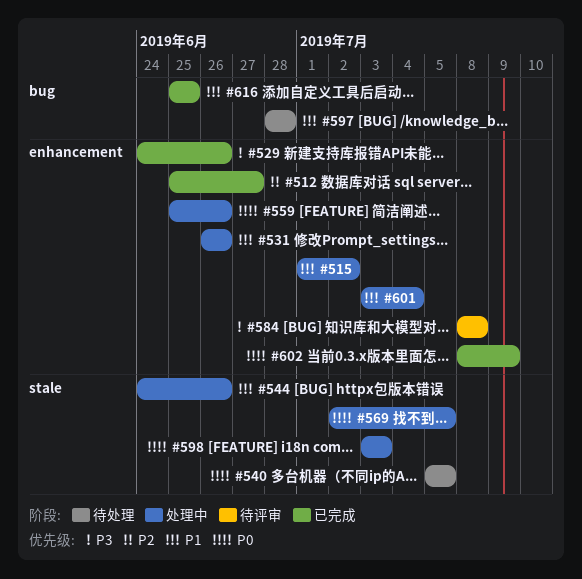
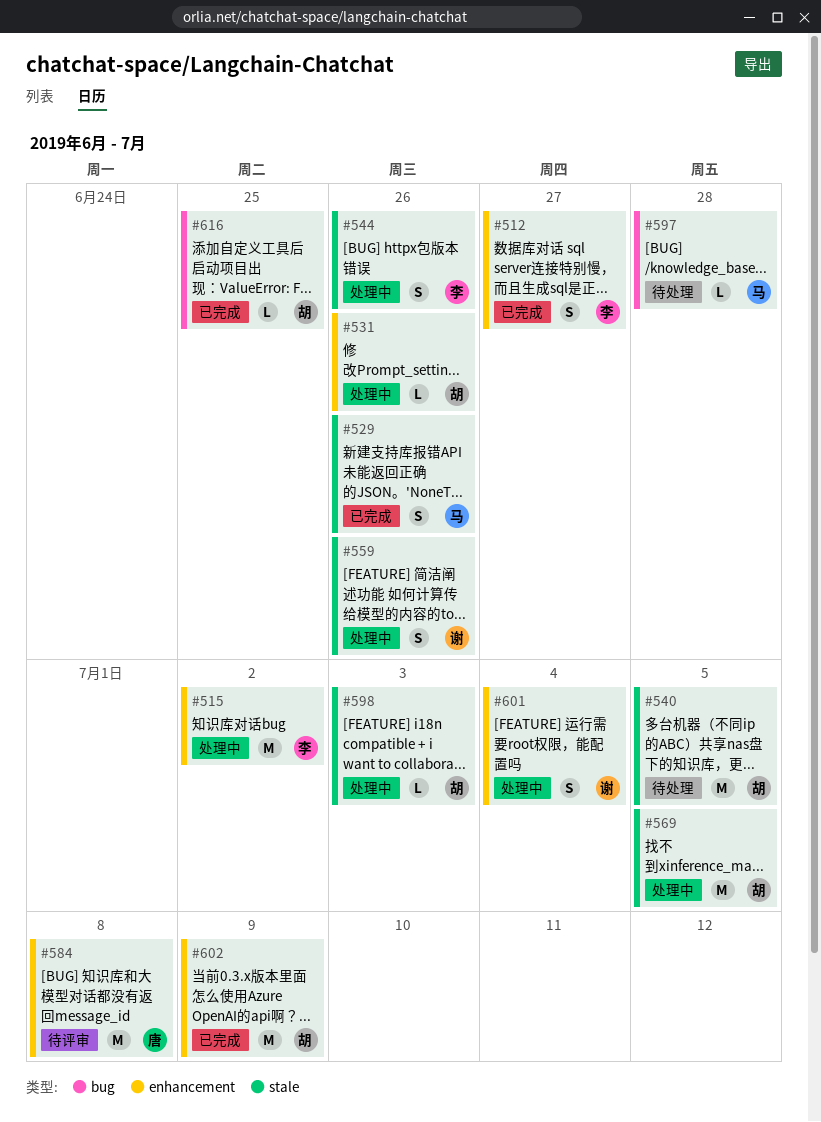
#529, label: enhancement -> stale
#559, label: enhancement -> stale

